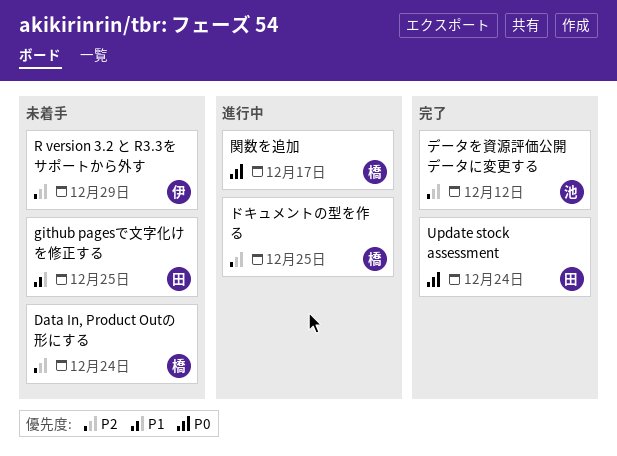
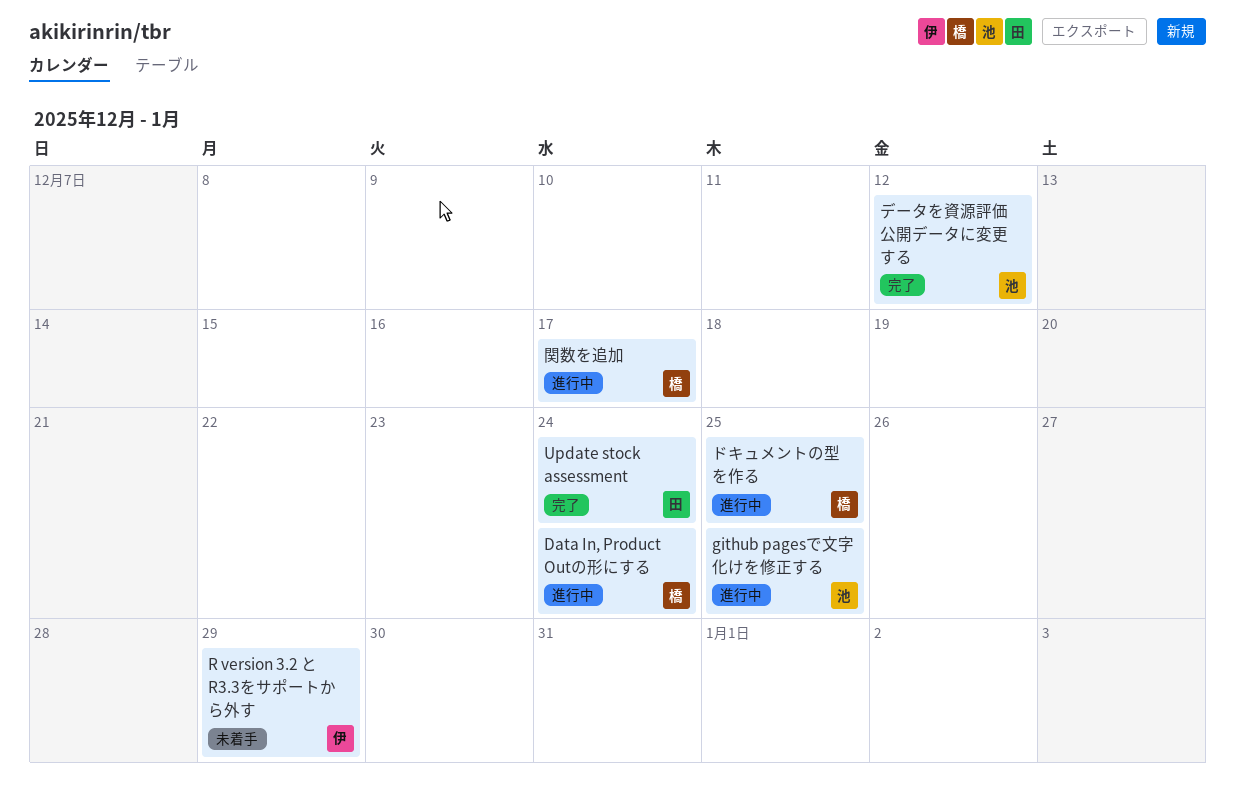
Data In, Product Outの形にする, status: 未着手 -> 進行中
github pagesで文字化けを修正する, status: 未着手 -> 進行中
github pagesで文字化けを修正する, owner: 田 -> 池

